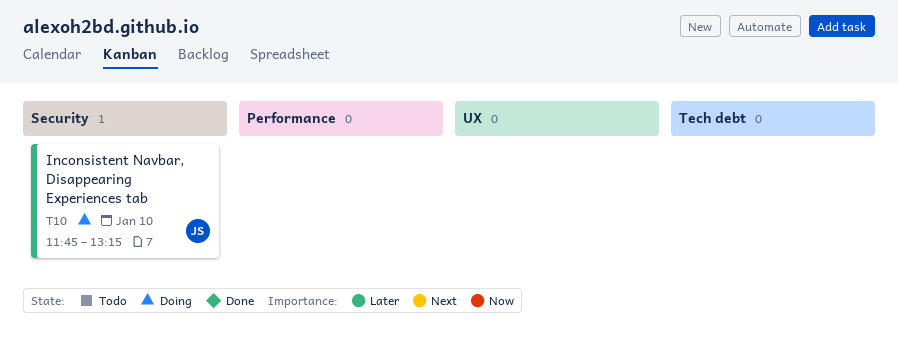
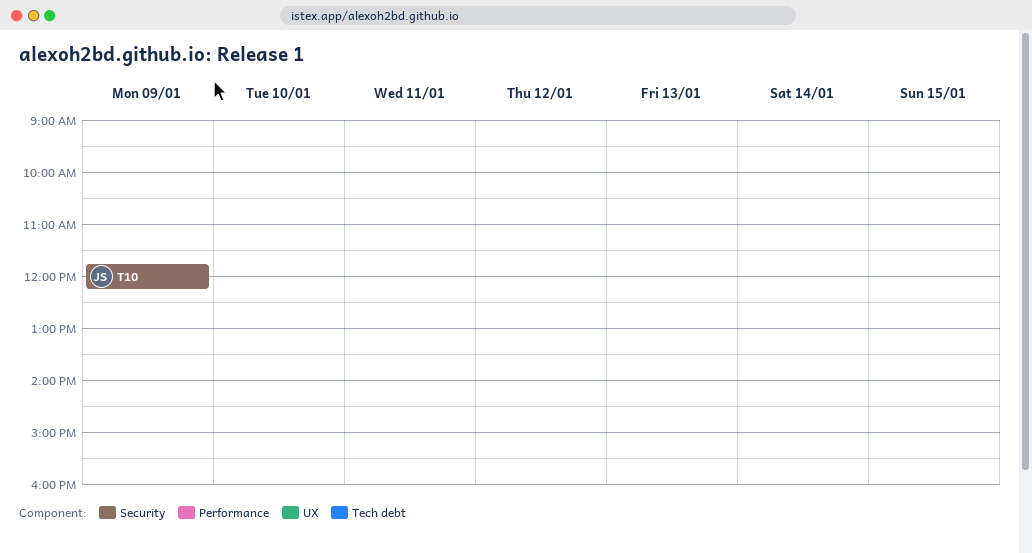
T10, day: Jan 10 -> Jan 9
T10, ends: 13:15 -> 12:15

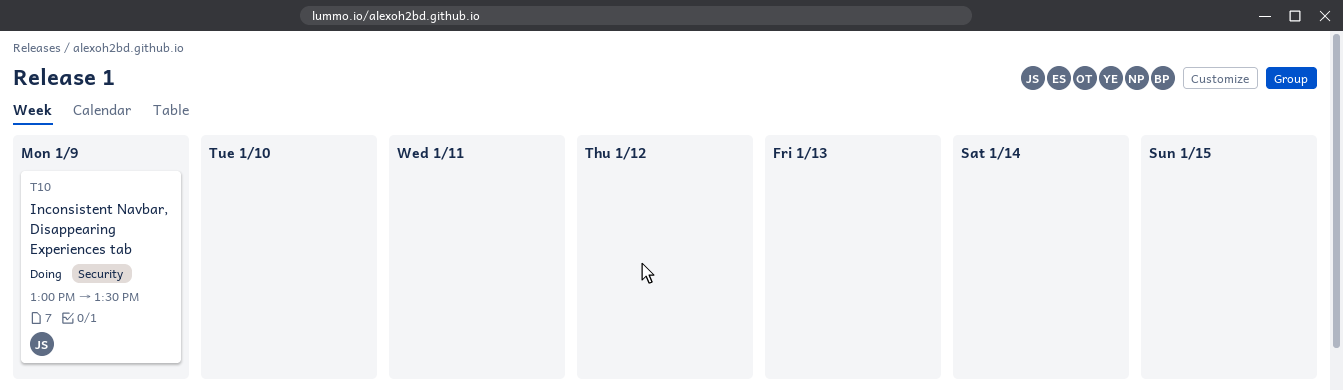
T10, begins: 11:45 -> 13:00
T10, ends: 12:15 -> 13:30

